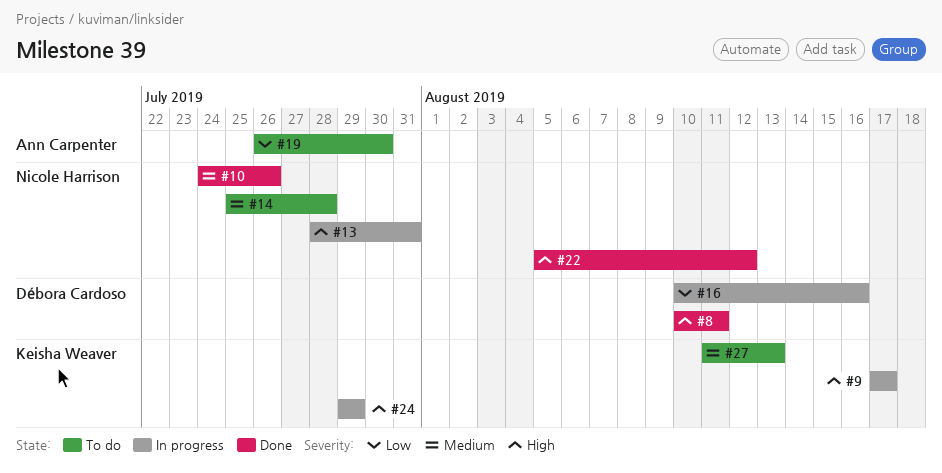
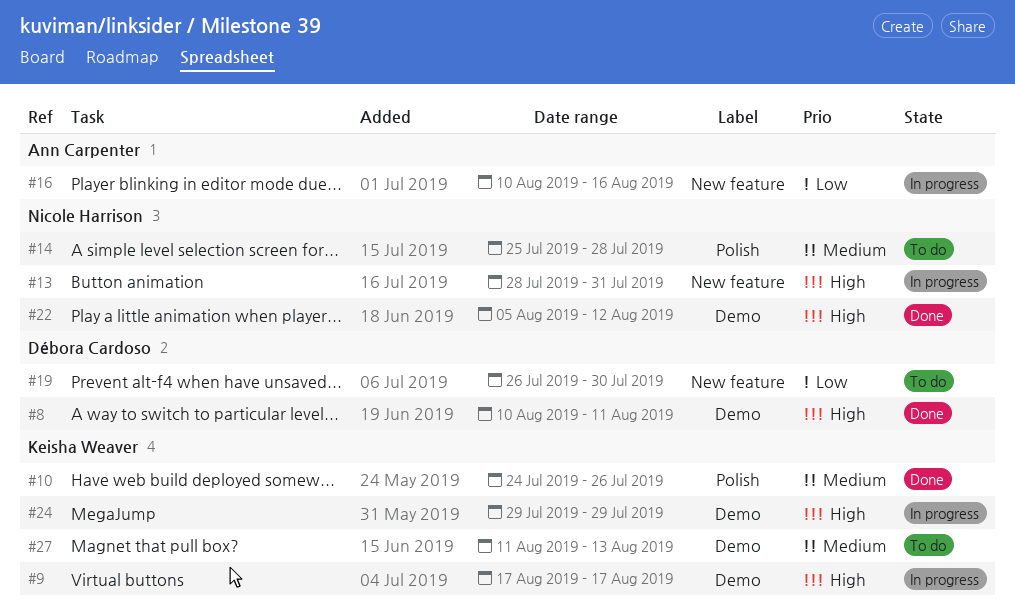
#10, owner: Nicole Harrison -> Keisha Weaver
#16, owner: Débora Cardoso -> Ann Carpenter
#19, owner: Ann Carpenter -> Débora Cardoso

